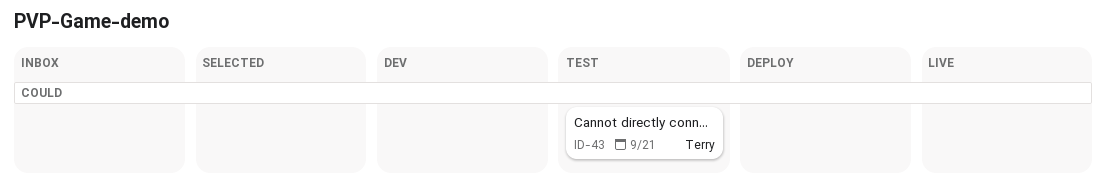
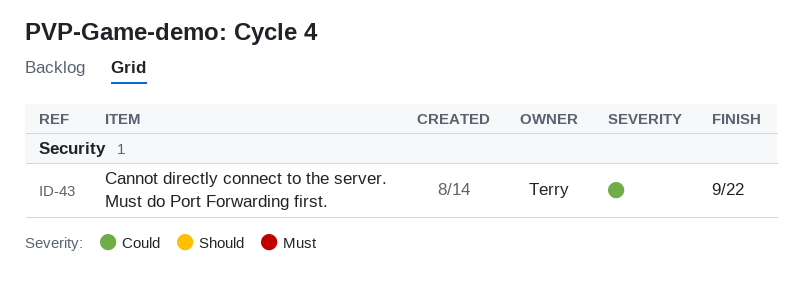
ID-43, due: Sep 21 -> Sep 22

